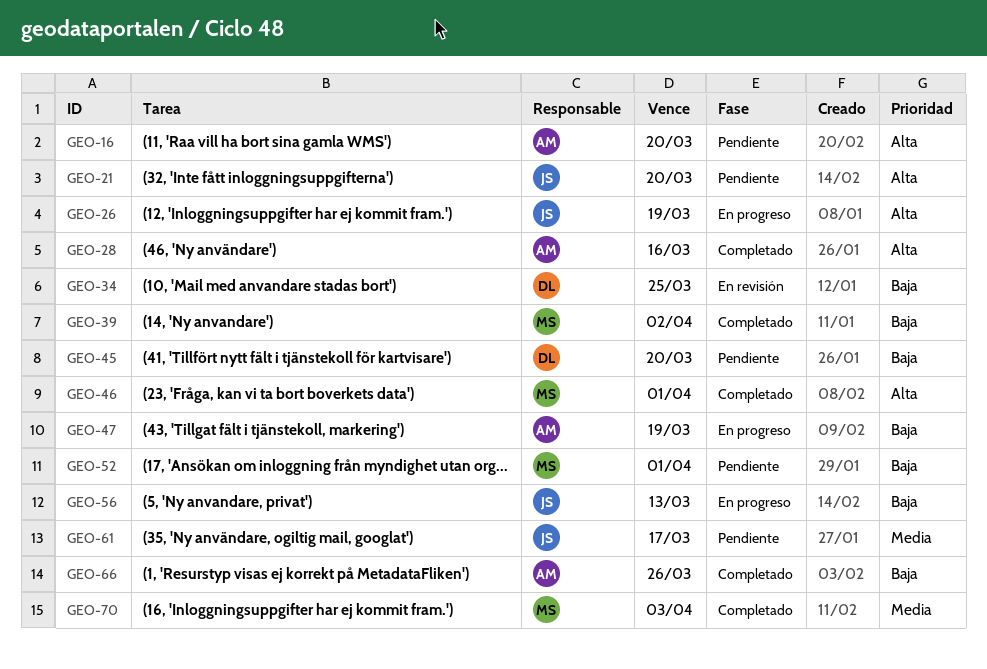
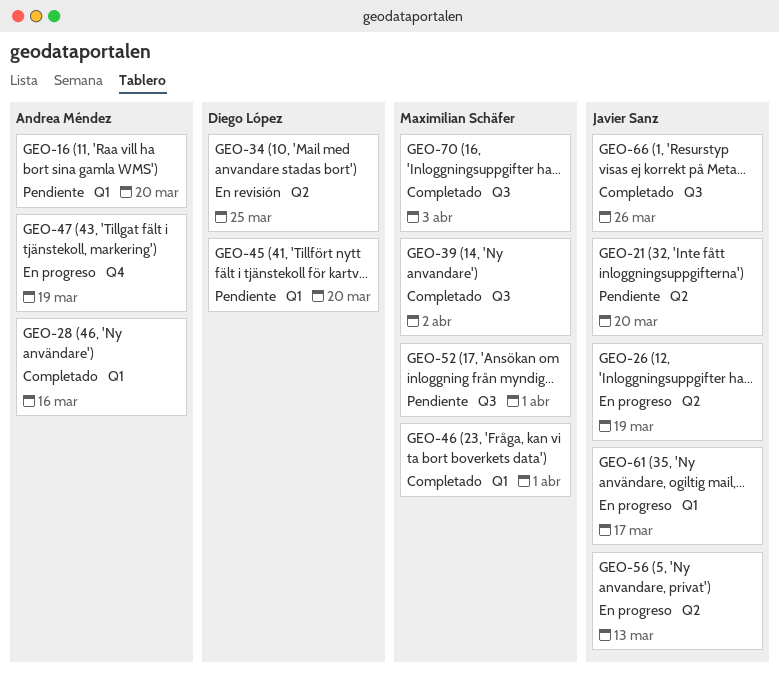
GEO-61, status: Pendiente -> En progreso
GEO-66, owner: Andrea Méndez -> Javier Sanz

